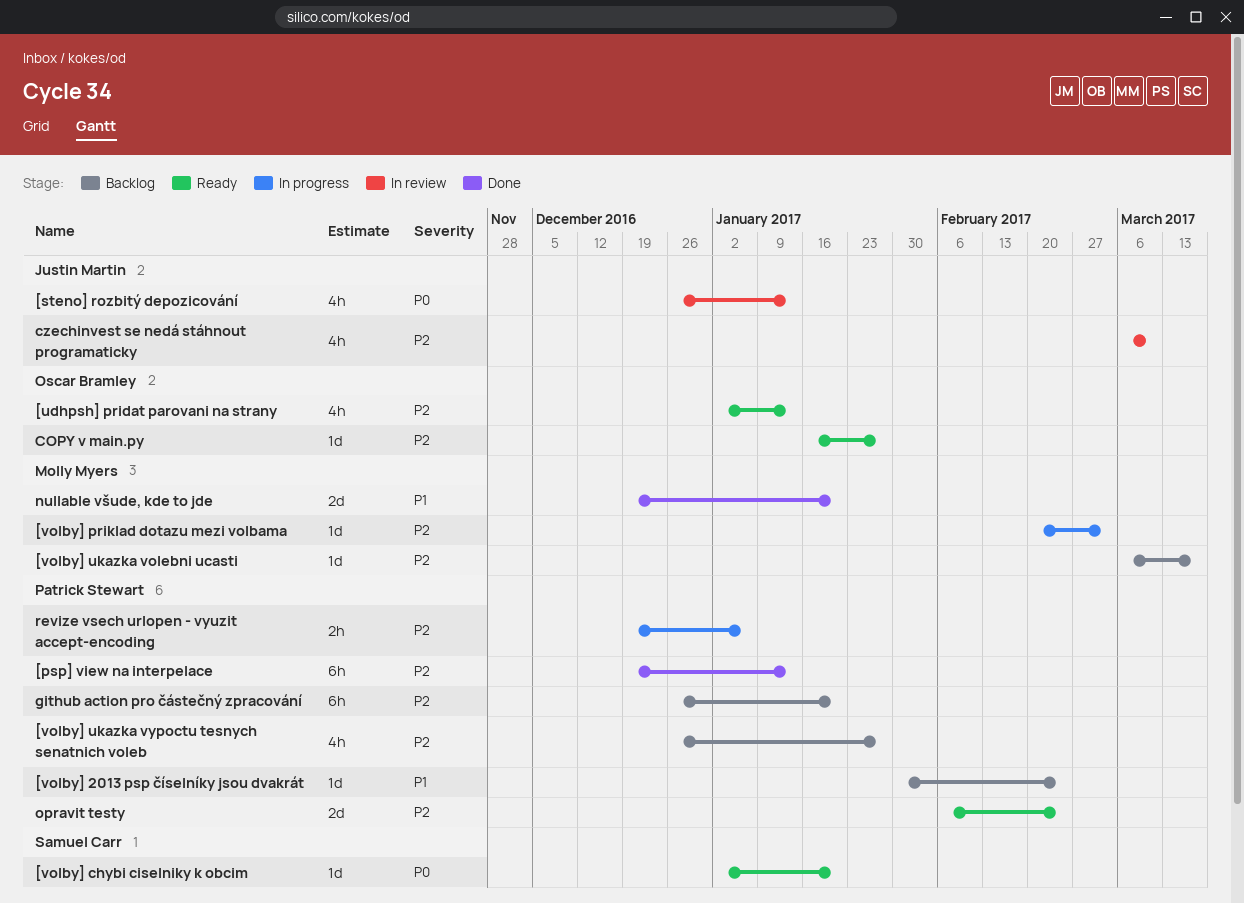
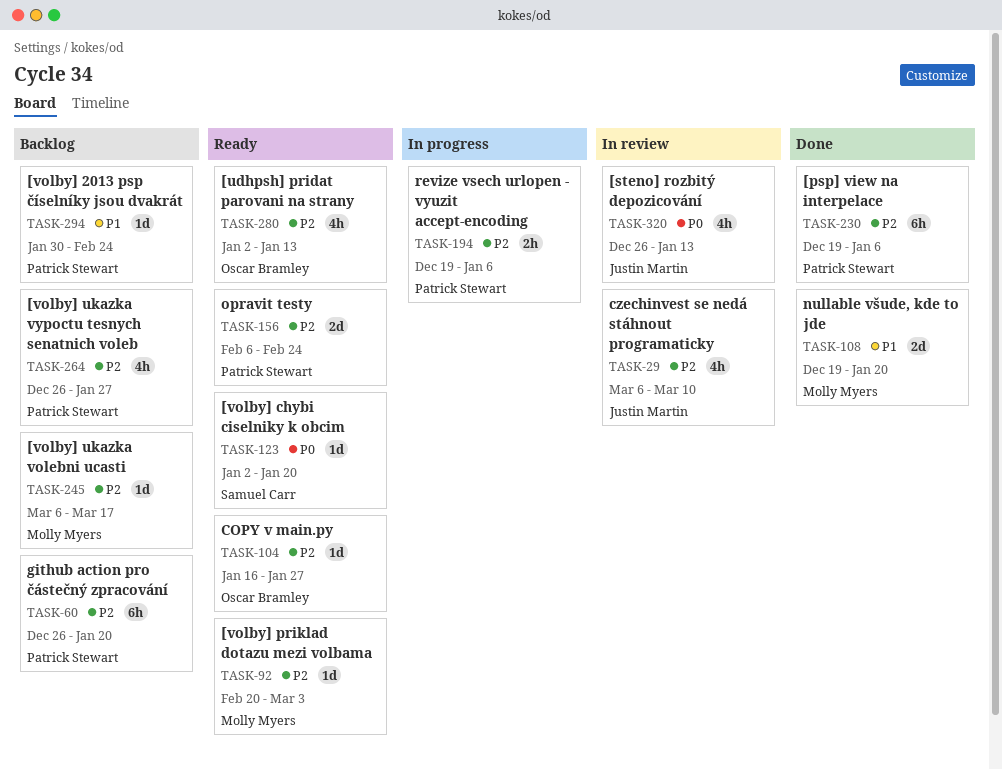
[psp] view na interpelace, due: Jan 13 -> Jan 6
[volby] priklad dotazu mezi volbama, status: In progress -> Ready

